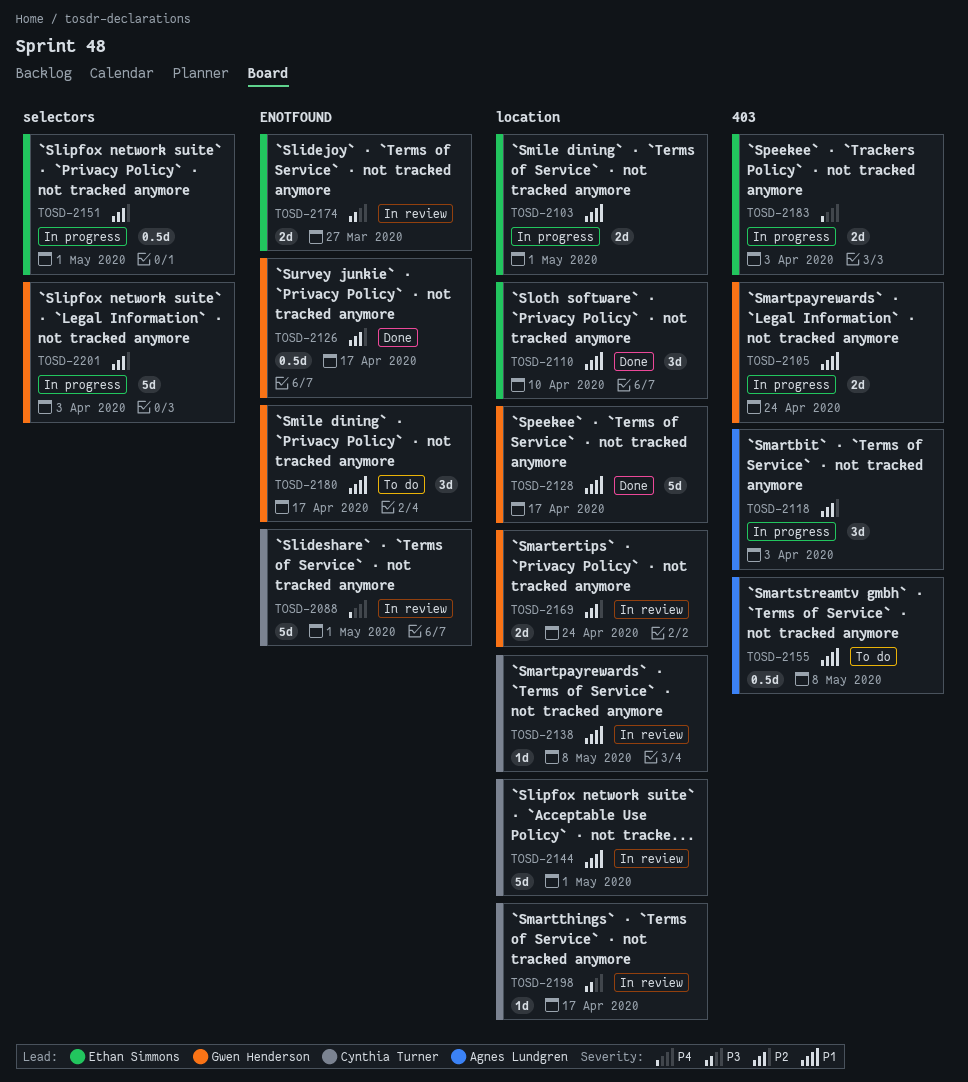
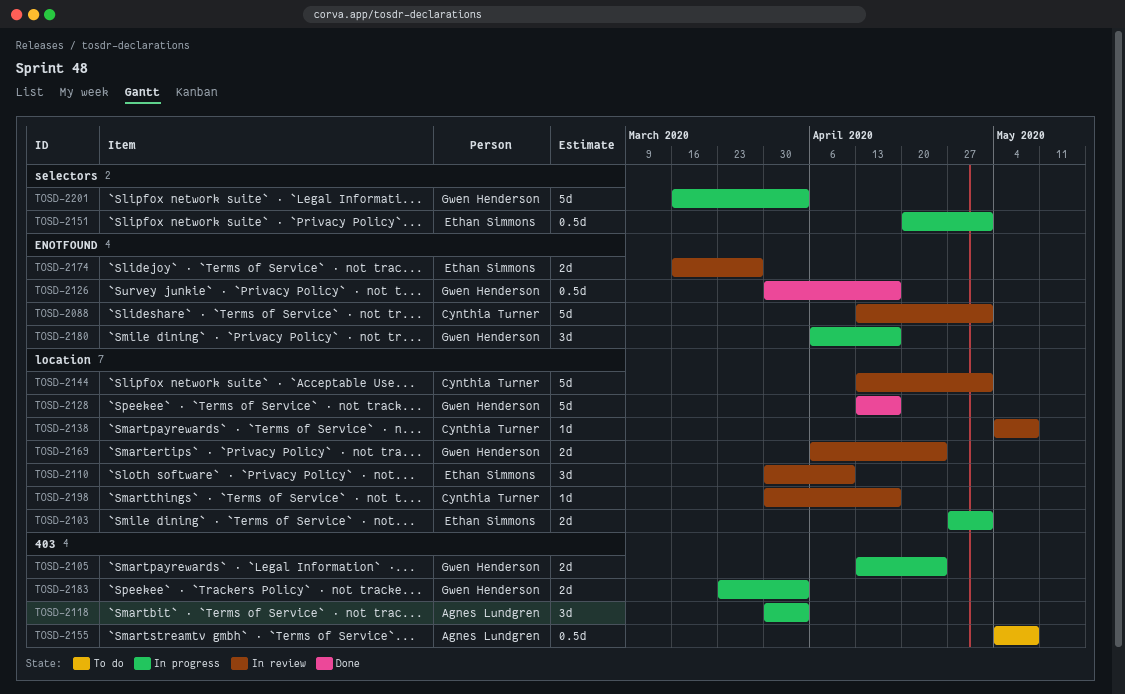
TOSD-2110, status: Done -> In review
TOSD-2180, status: To do -> In progress
TOSD-2183, owner: Ethan Simmons -> Gwen Henderson

